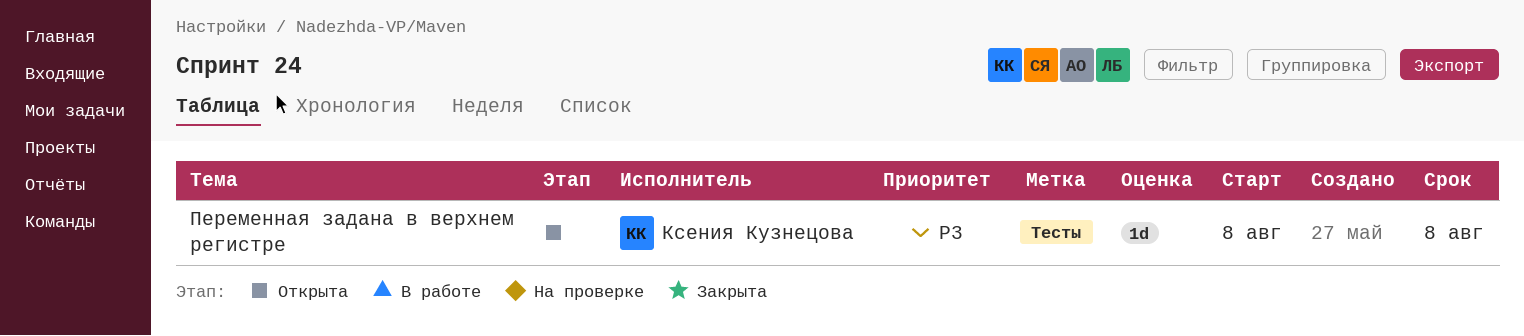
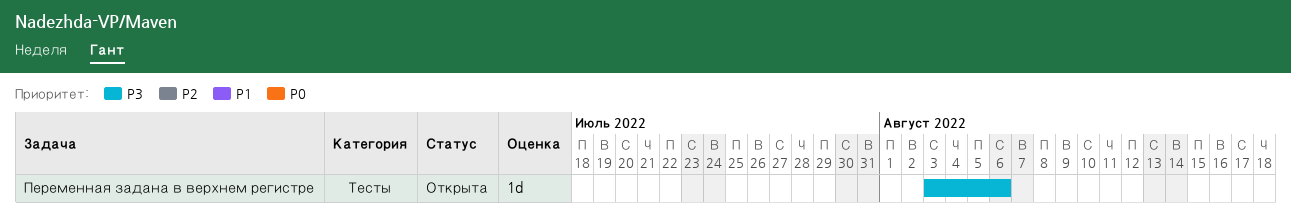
Переменная задана в верхнем регистре, start: Aug 8 -> Aug 3
Переменная задана в верхнем регистре, due: Aug 8 -> Aug 6

